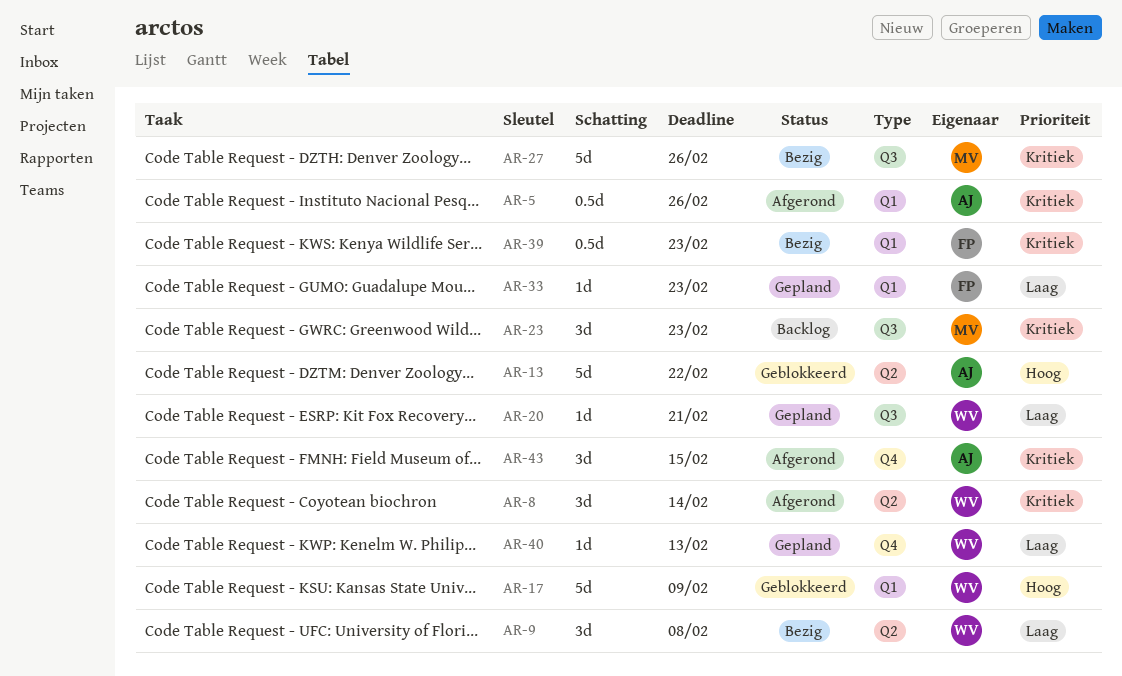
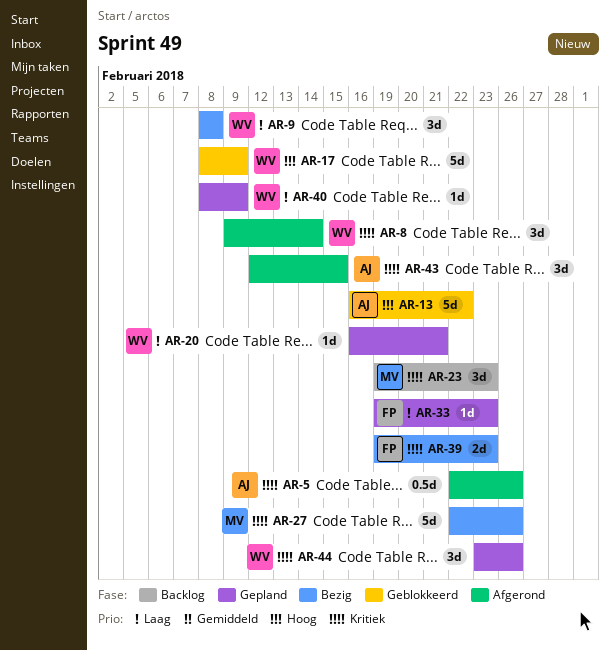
AR-39, estimate: 0.5d -> 2d
AR-40, due: Feb 13 -> Feb 9
AR-44: none -> present

